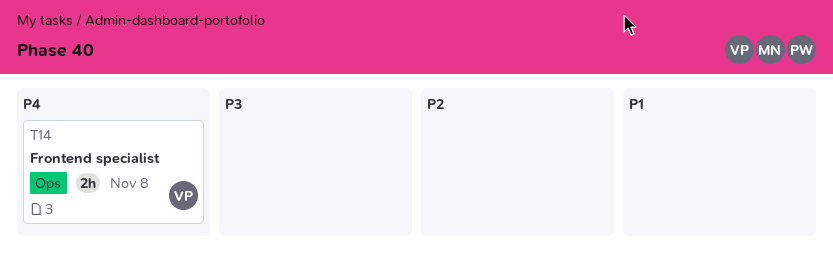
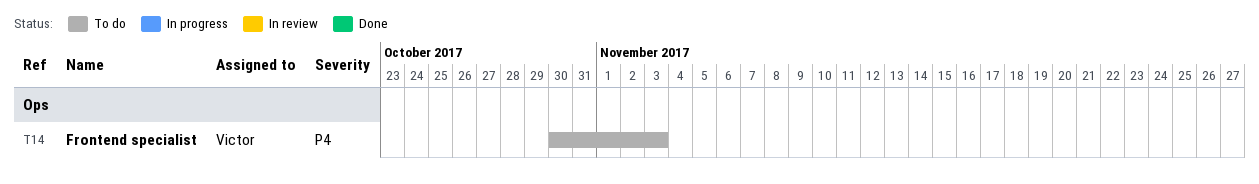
T14, due: Nov 8 -> Nov 3

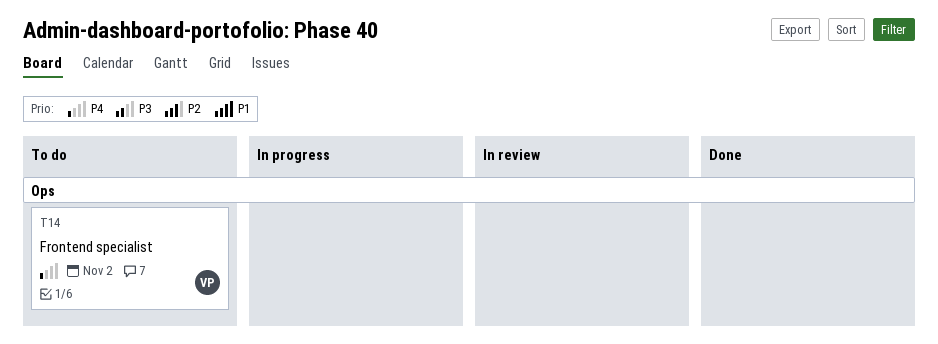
T14, due: Nov 3 -> Nov 2

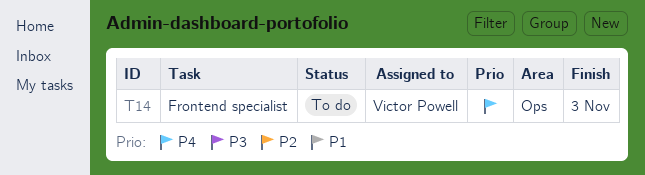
T14, due: Nov 2 -> Nov 3

